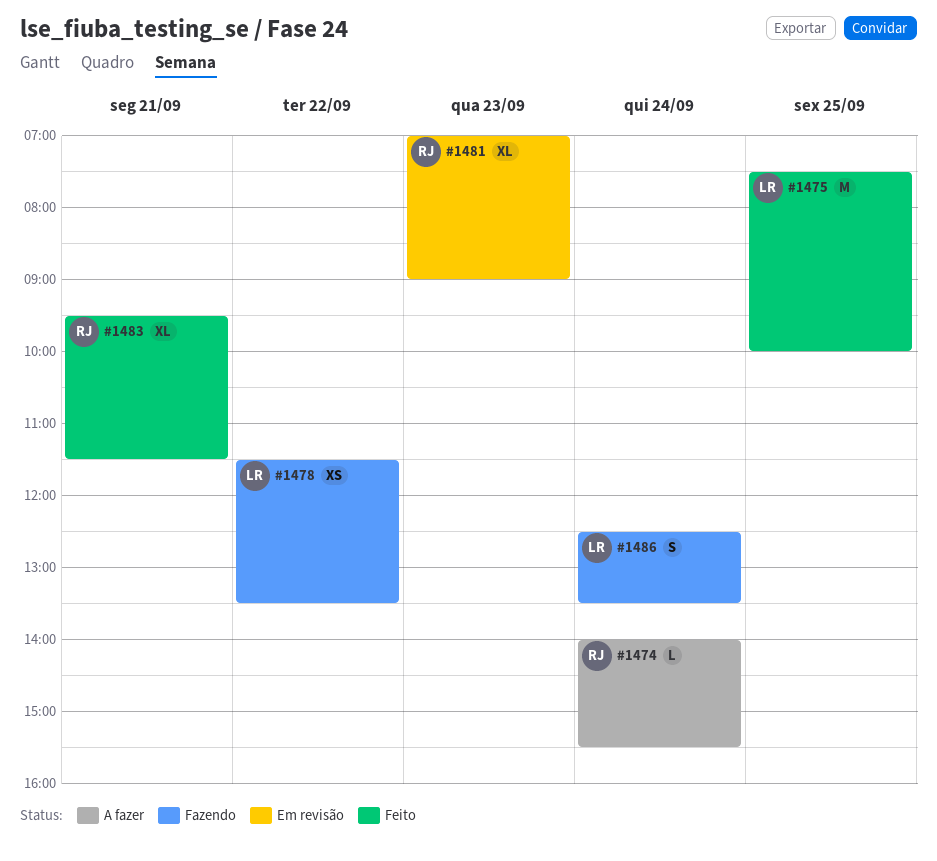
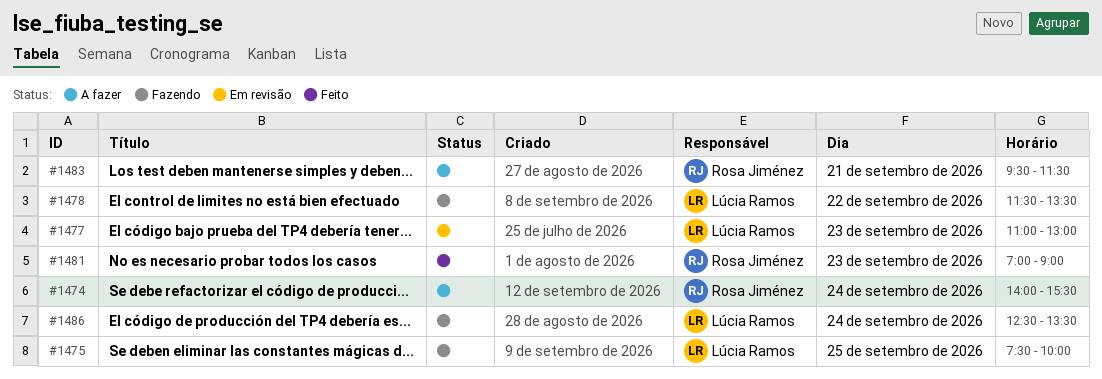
#1475, status: Feito -> Fazendo
#1477: none -> present
#1481, status: Em revisão -> Feito
#1483, status: Feito -> A fazer

